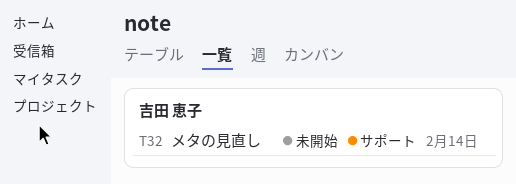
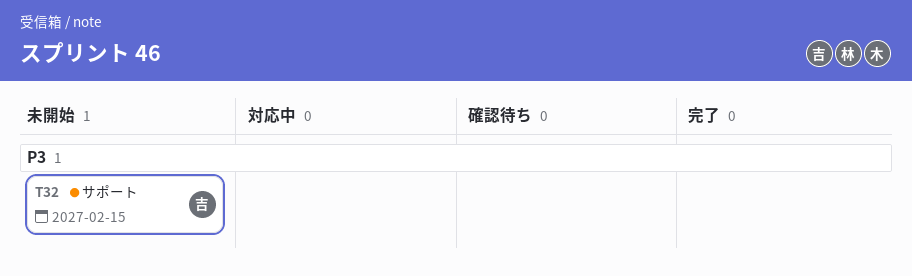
T32, due: Feb 14 -> Feb 15

